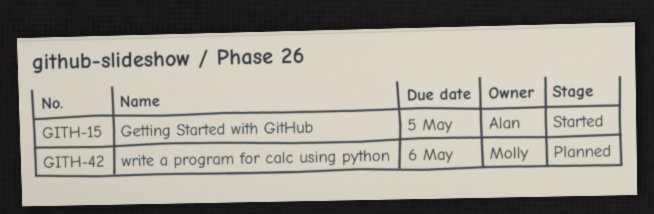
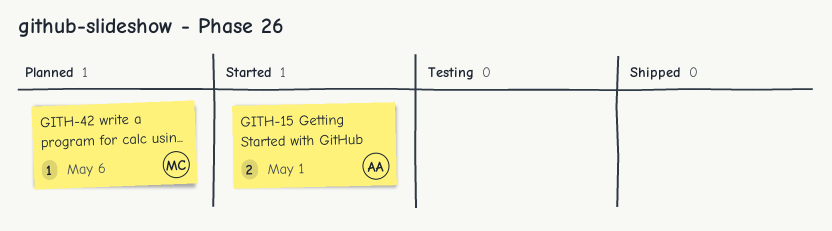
GITH-15, due: May 5 -> May 1

